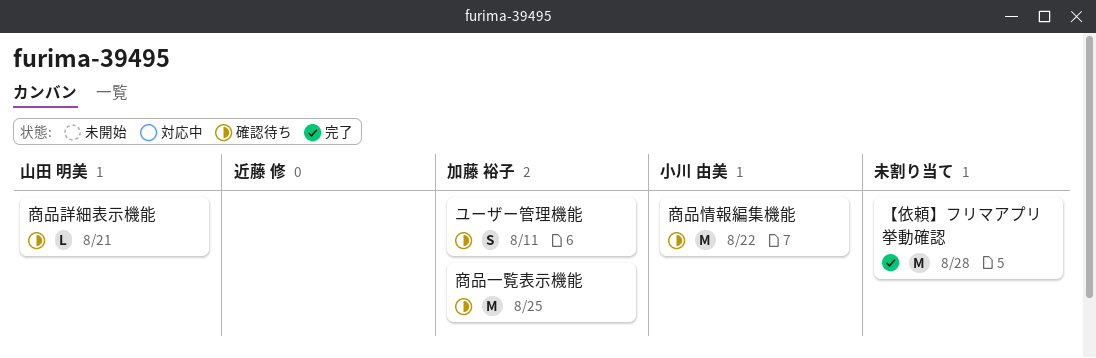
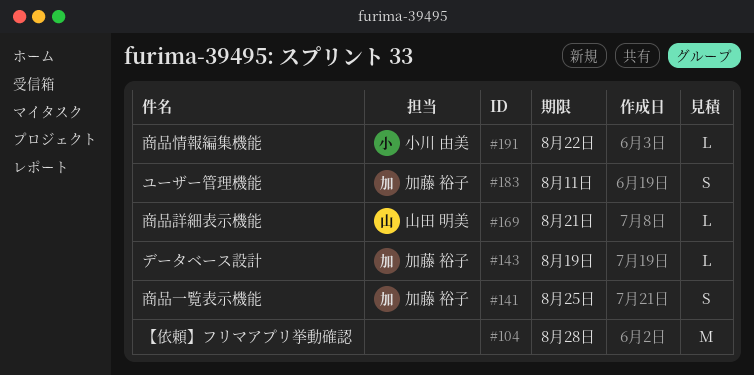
データベース設計: none -> present
商品一覧表示機能, estimate: M -> S
商品情報編集機能, estimate: M -> L

